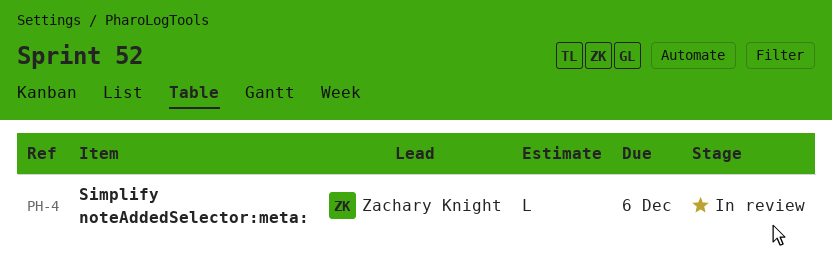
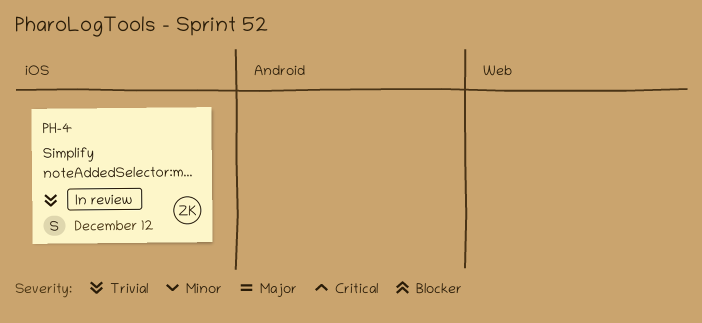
PH-4, estimate: L -> S
PH-4, due: Dec 6 -> Dec 12

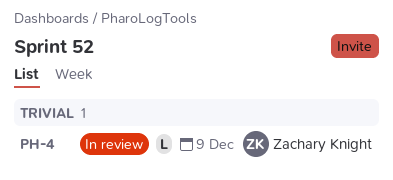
PH-4, estimate: S -> L
PH-4, due: Dec 12 -> Dec 9

